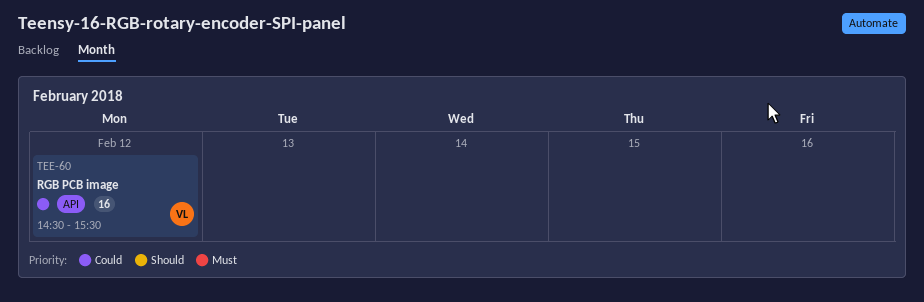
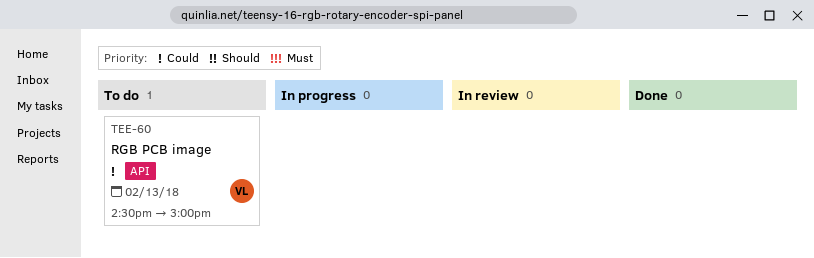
TEE-60, day: Feb 12 -> Feb 13
TEE-60, ends: 15:30 -> 15:00

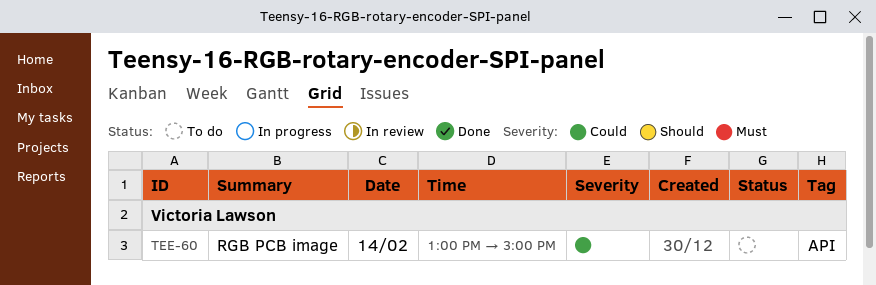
TEE-60, day: Feb 13 -> Feb 14
TEE-60, begins: 14:30 -> 13:00

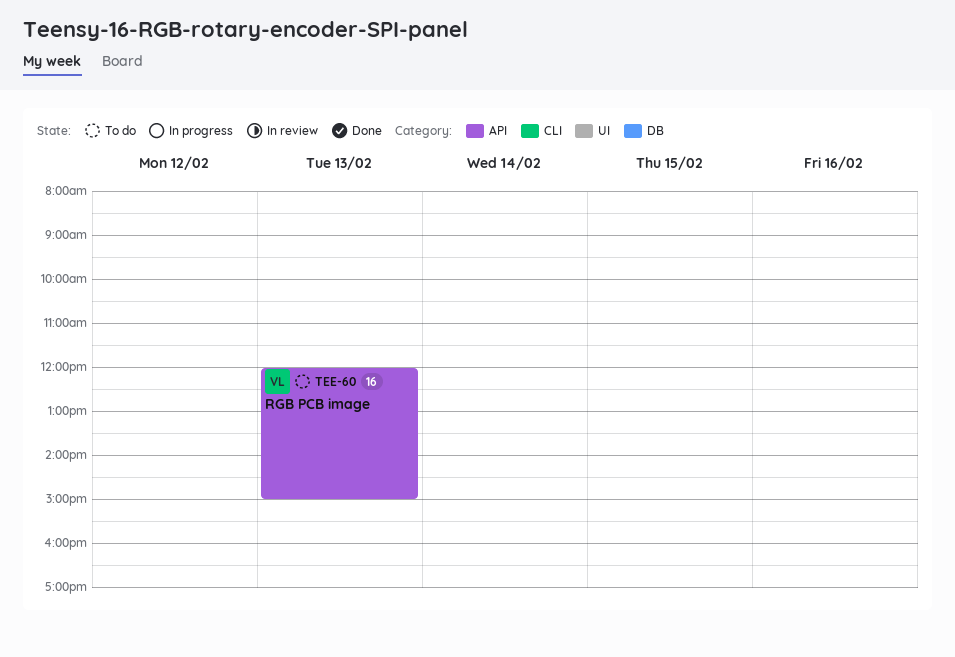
TEE-60, day: Feb 14 -> Feb 13
TEE-60, begins: 13:00 -> 12:00

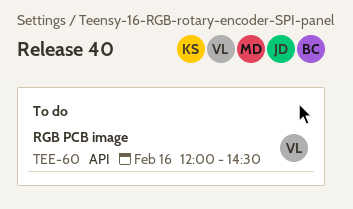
TEE-60, day: Feb 13 -> Feb 16
TEE-60, ends: 15:00 -> 14:30

